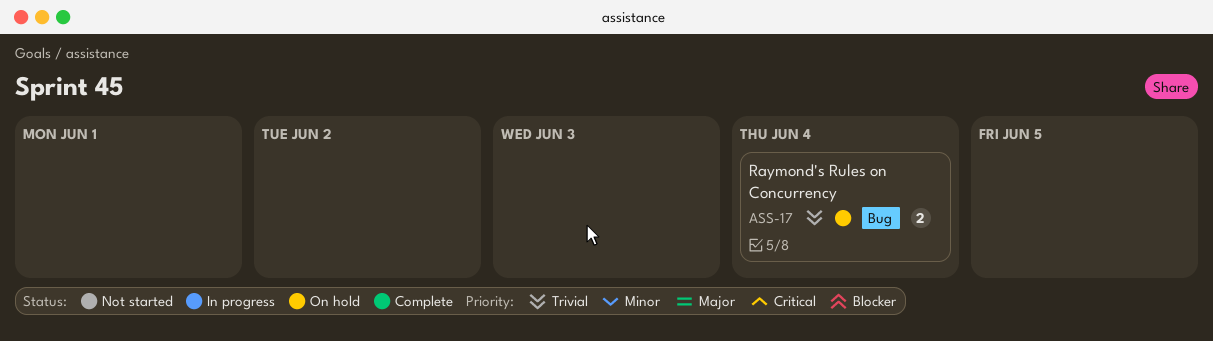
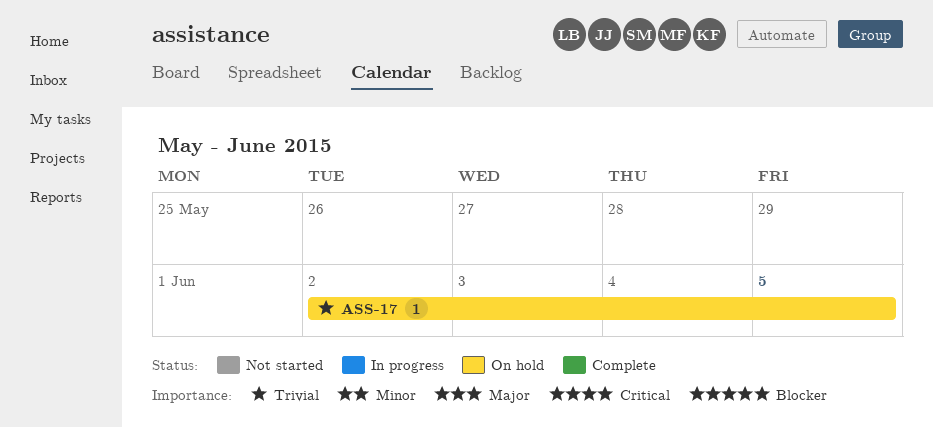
ASS-17, estimate: 2 -> 1
ASS-17, due: Jun 4 -> Jun 5

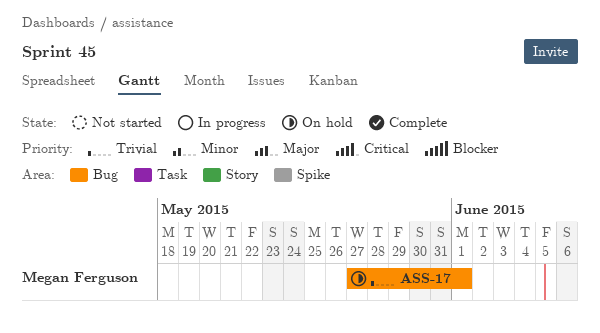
ASS-17, start: Jun 2 -> May 27
ASS-17, due: Jun 5 -> Jun 1

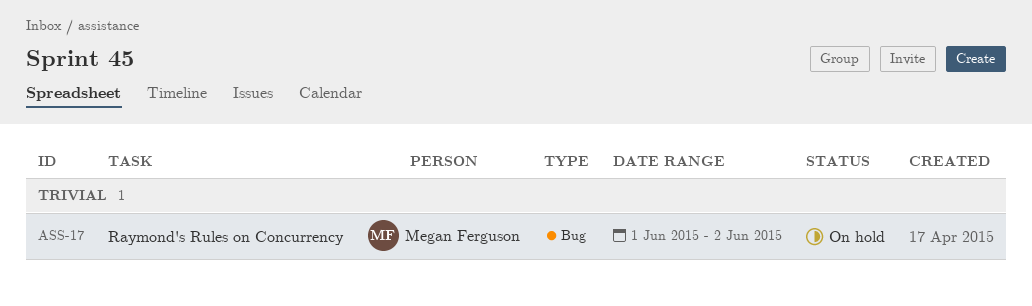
ASS-17, start: May 27 -> Jun 1
ASS-17, due: Jun 1 -> Jun 2

